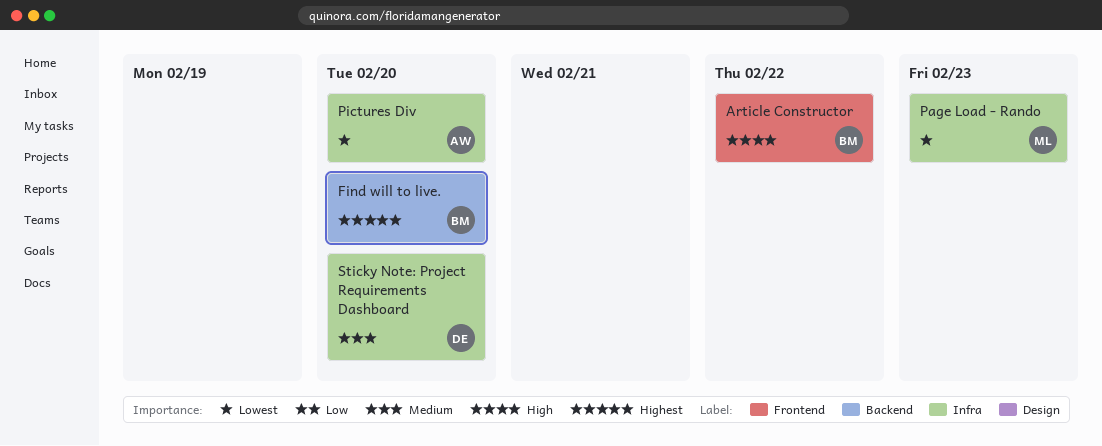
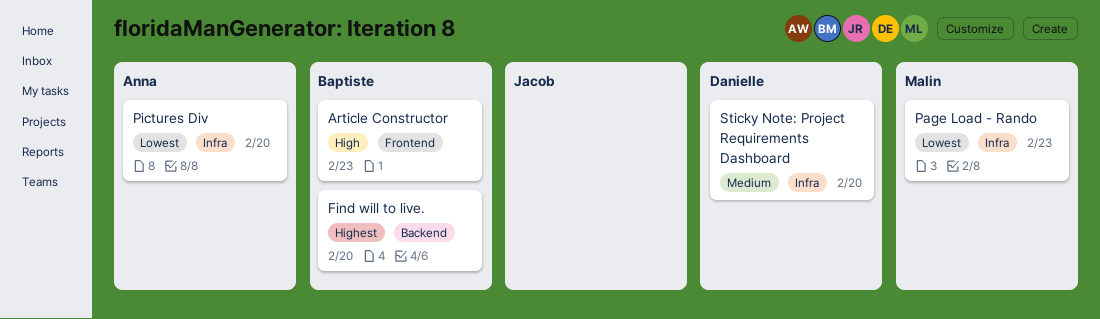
Article Constructor, due: Feb 22 -> Feb 23

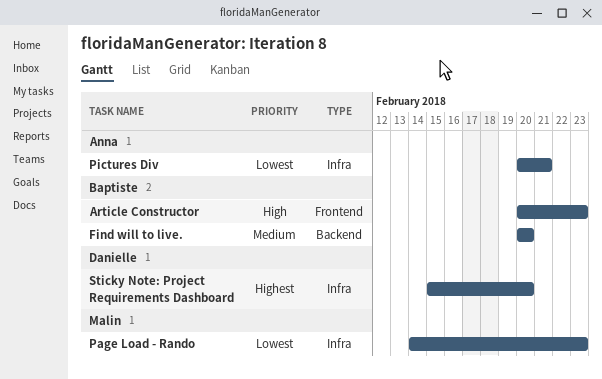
Find will to live., priority: Highest -> Medium
Pictures Div, due: Feb 20 -> Feb 21
Sticky Note: Project Requirements Dashboard, priority: Medium -> Highest

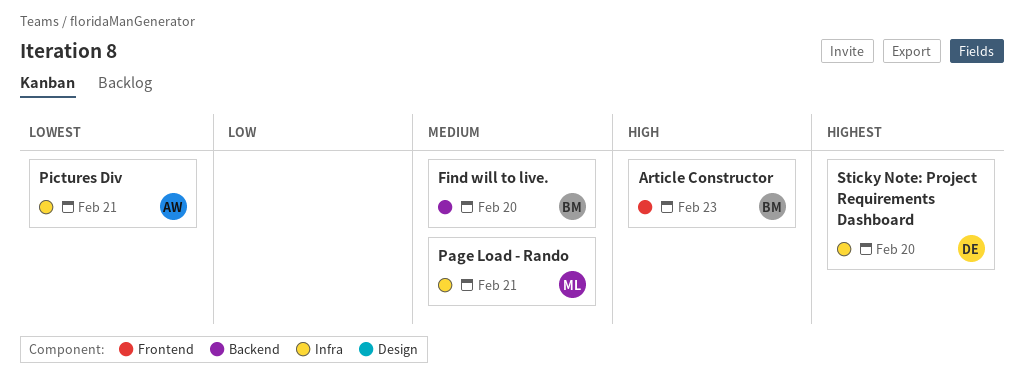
Page Load - Rando, priority: Lowest -> Medium
Page Load - Rando, due: Feb 23 -> Feb 21

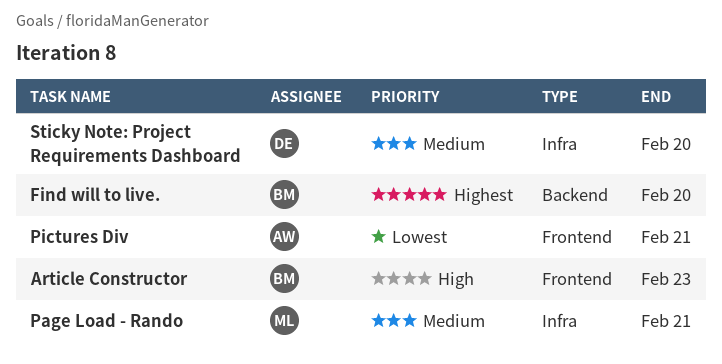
Find will to live., priority: Medium -> Highest
Pictures Div, label: Infra -> Frontend
Sticky Note: Project Requirements Dashboard, priority: Highest -> Medium

